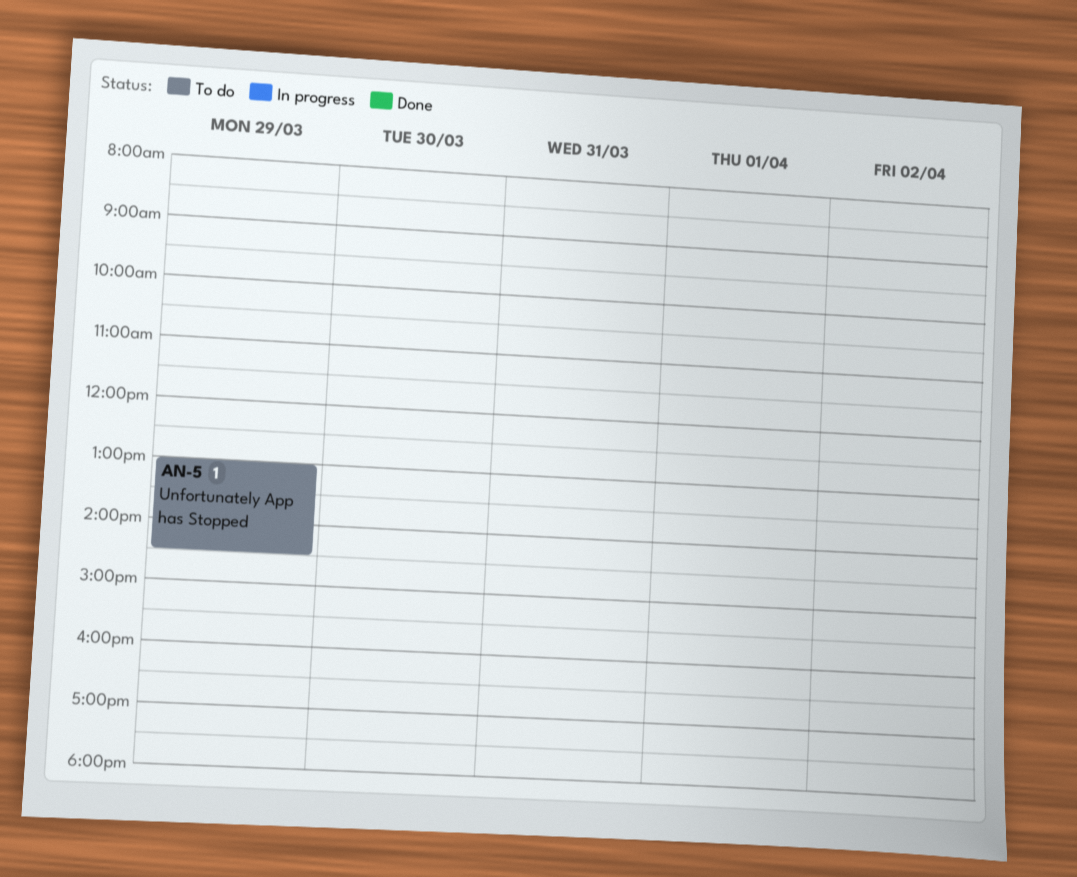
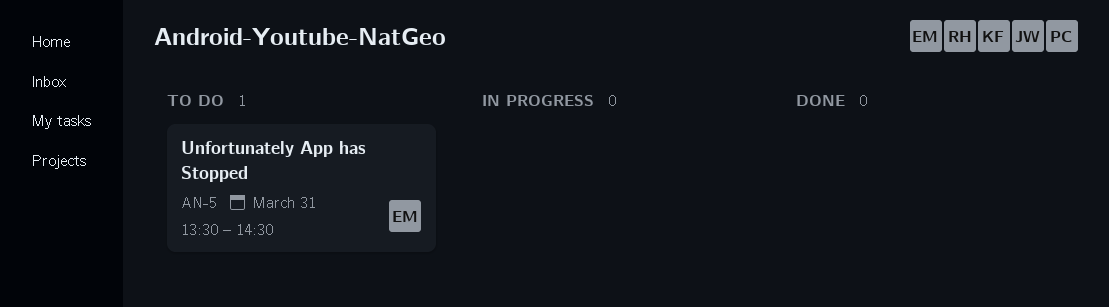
AN-5, day: Mar 29 -> Mar 31
AN-5, begins: 13:00 -> 13:30

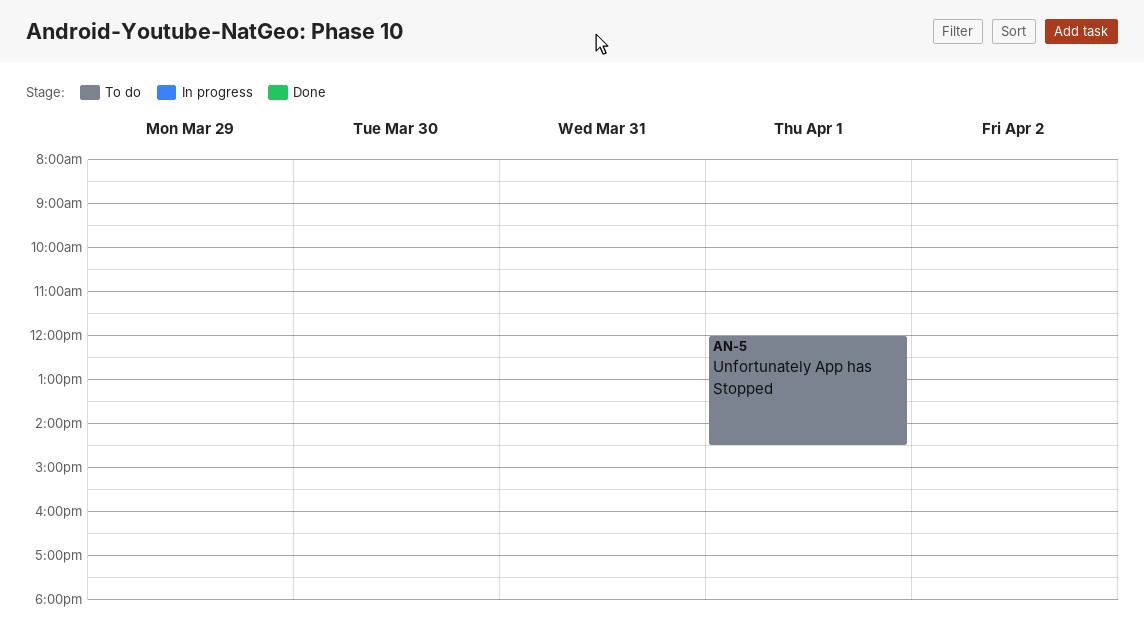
AN-5, day: Mar 31 -> Apr 1
AN-5, begins: 13:30 -> 12:00

